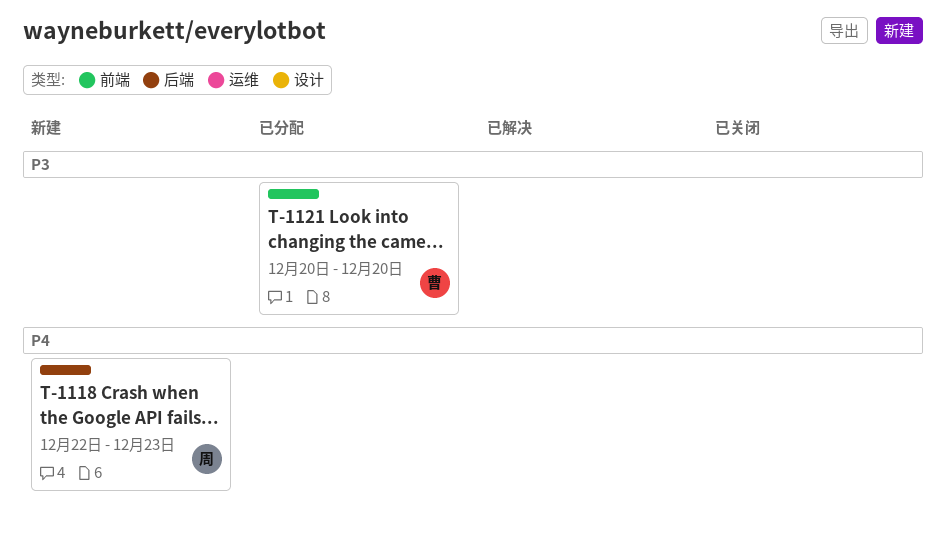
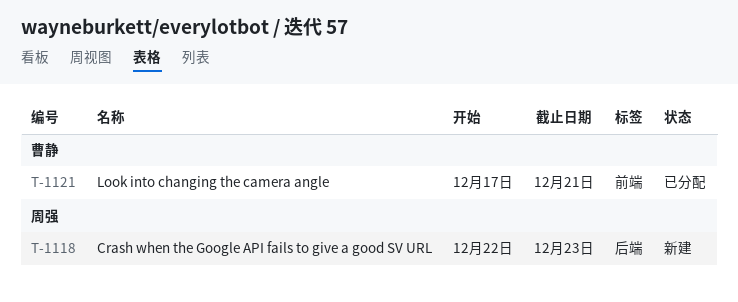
T-1121, start: Dec 20 -> Dec 17
T-1121, due: Dec 20 -> Dec 21

